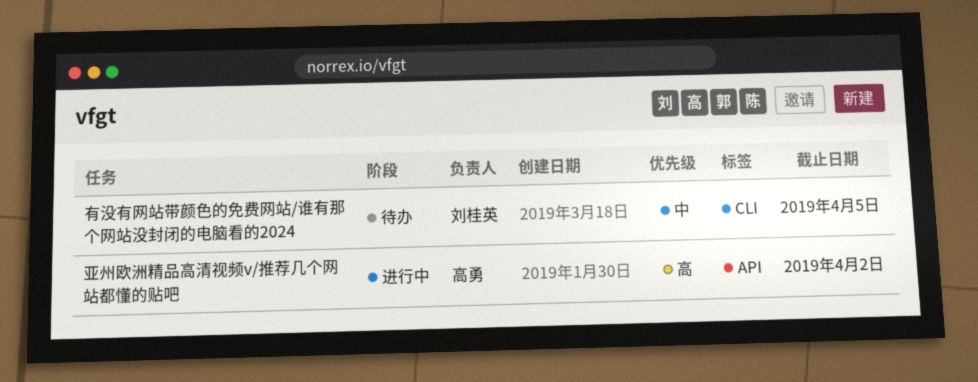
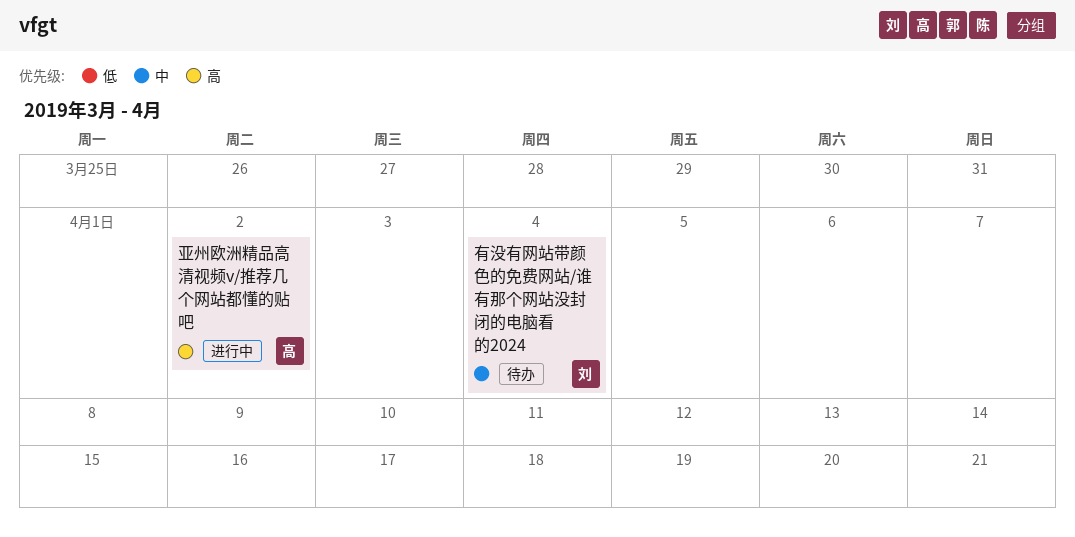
有没有网站带颜色的免费网站/谁有那个网站没封闭的电脑看的2024, due: Apr 5 -> Apr 4

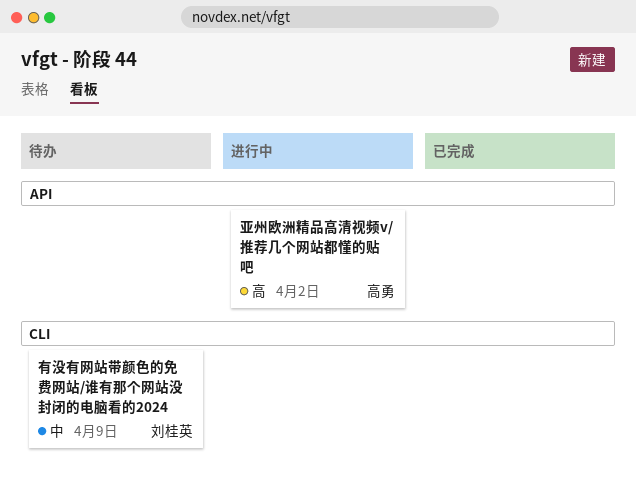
有没有网站带颜色的免费网站/谁有那个网站没封闭的电脑看的2024, due: Apr 4 -> Apr 9

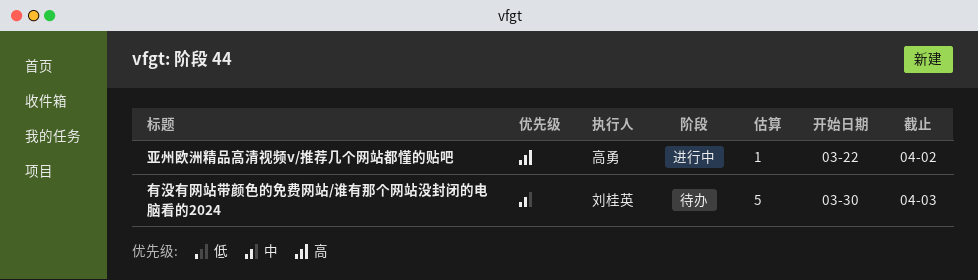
有没有网站带颜色的免费网站/谁有那个网站没封闭的电脑看的2024, due: Apr 9 -> Apr 3

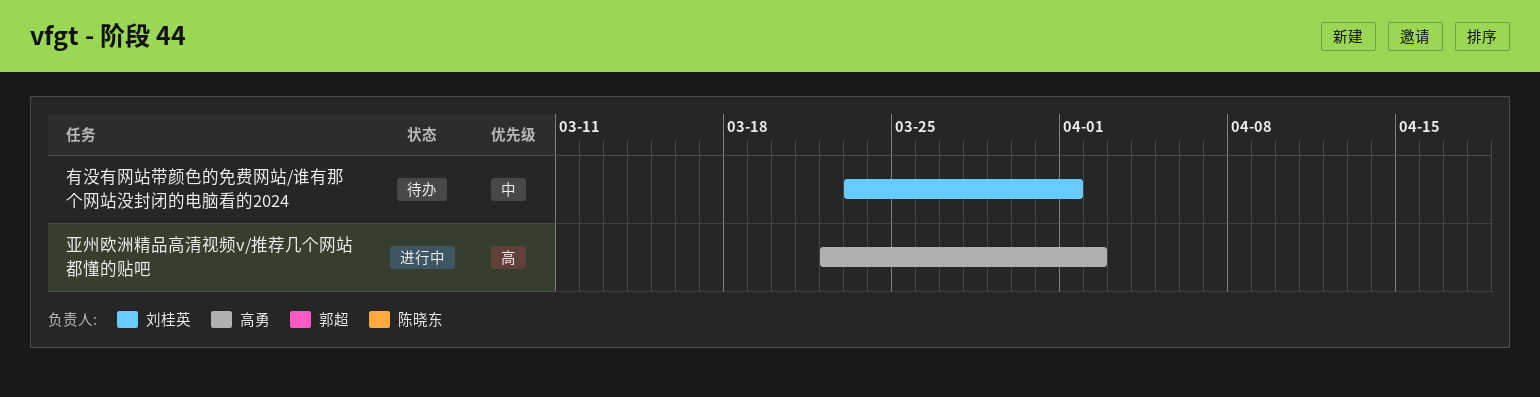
有没有网站带颜色的免费网站/谁有那个网站没封闭的电脑看的2024, start: Mar 30 -> Mar 23
有没有网站带颜色的免费网站/谁有那个网站没封闭的电脑看的2024, due: Apr 3 -> Apr 1

